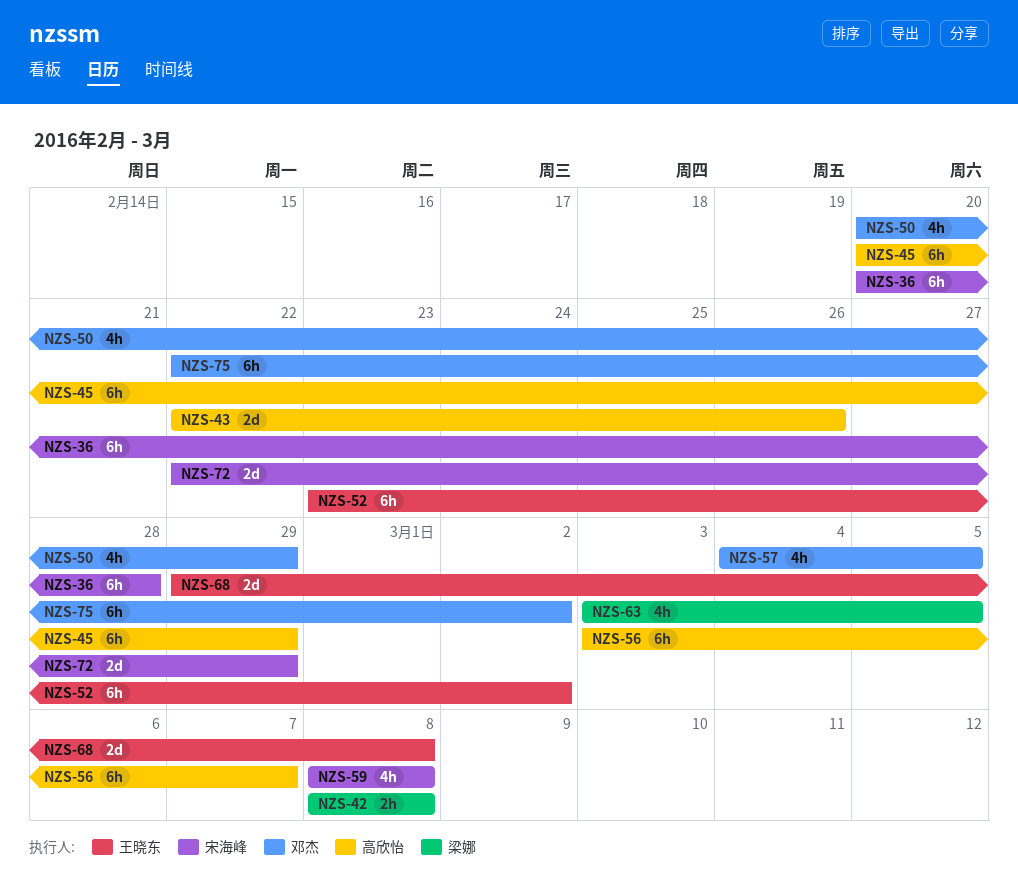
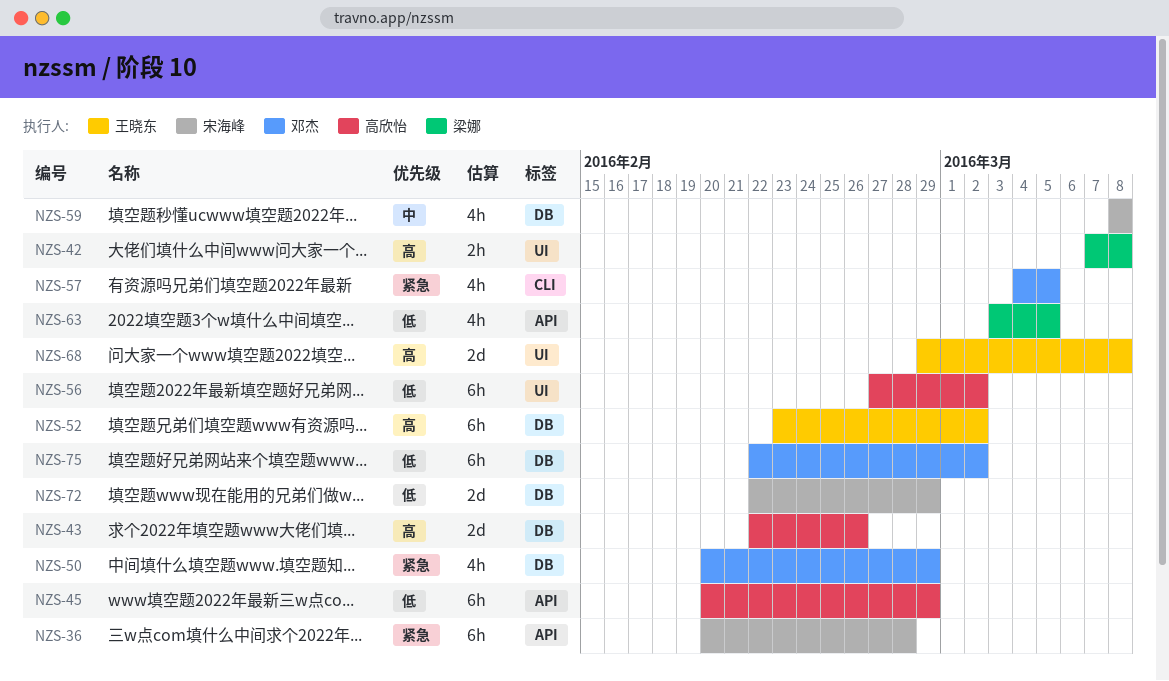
NZS-42, start: Mar 8 -> Mar 7
NZS-56, start: Mar 3 -> Feb 27
NZS-56, due: Mar 7 -> Mar 2

